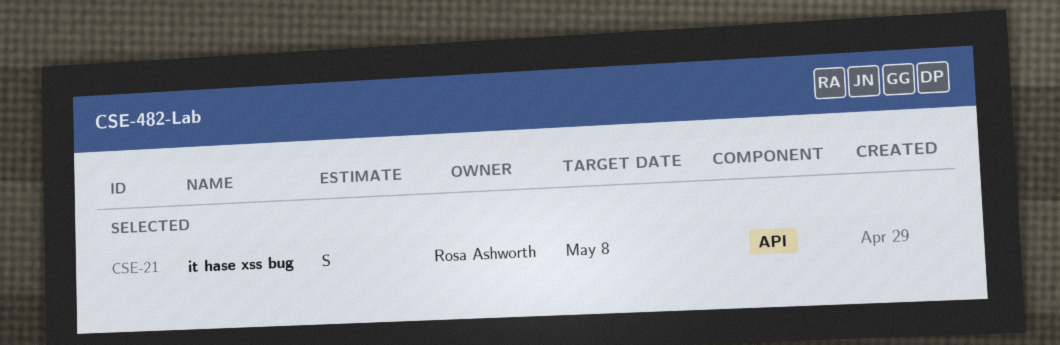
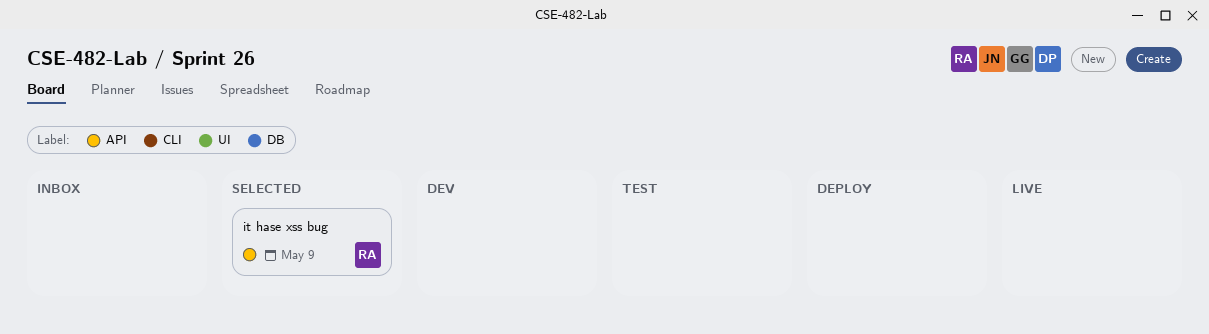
it hase xss bug, due: May 8 -> May 9

